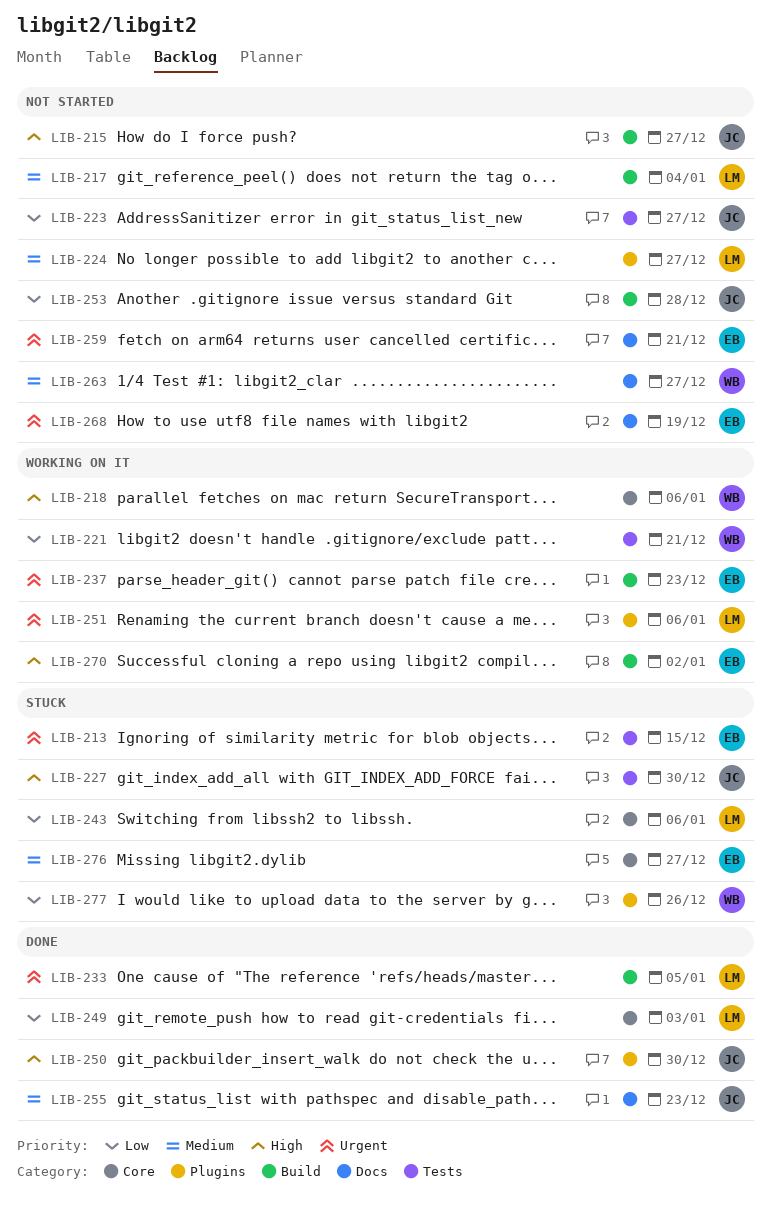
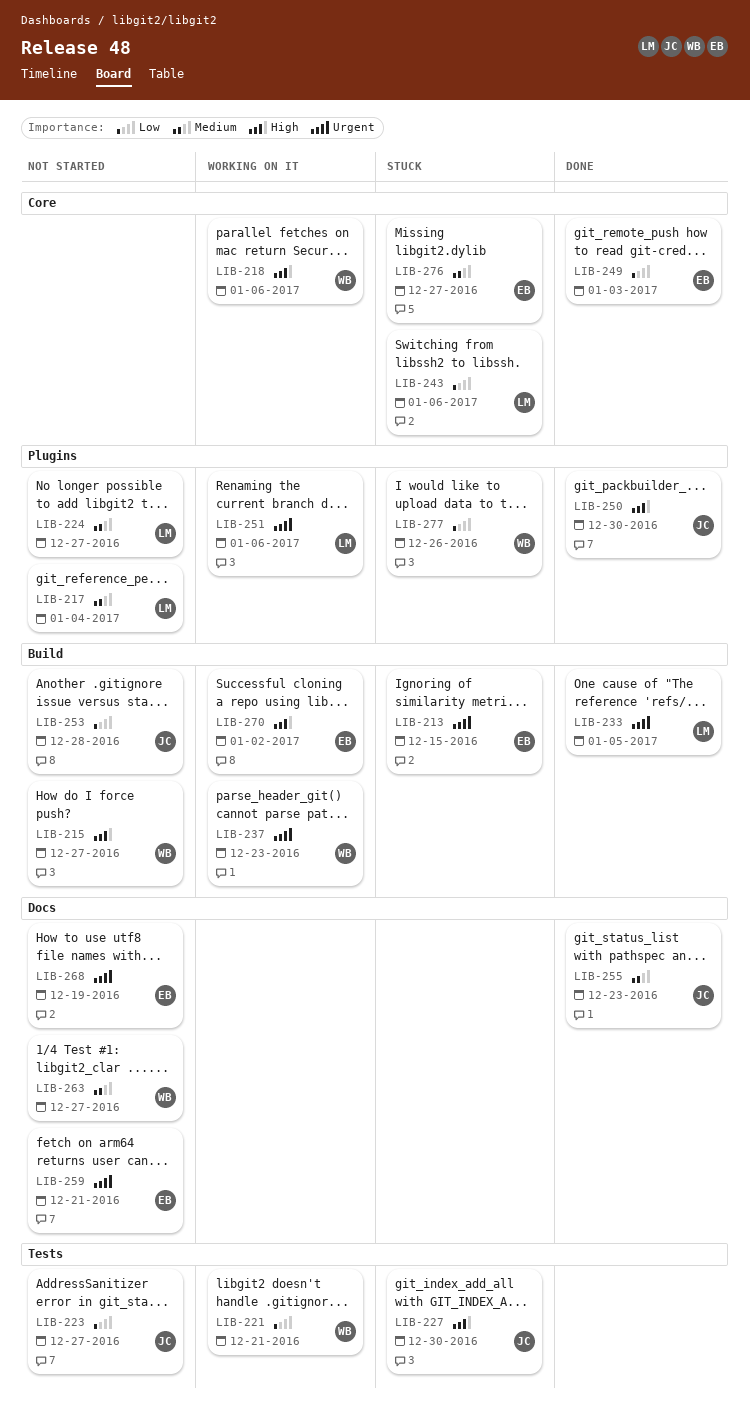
LIB-213, label: Tests -> Build
LIB-215, owner: JC -> WB
LIB-217, label: Build -> Plugins
LIB-237, owner: EB -> WB
LIB-249, owner: LM -> EB

